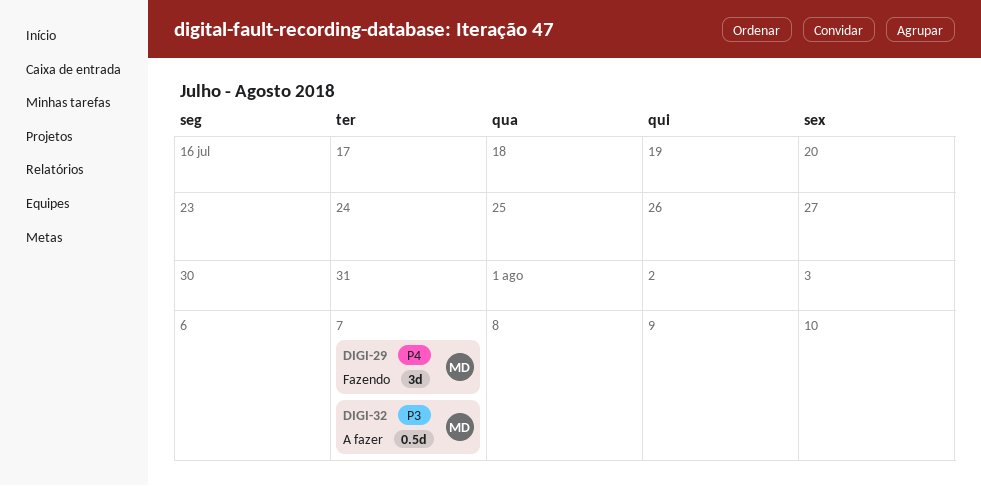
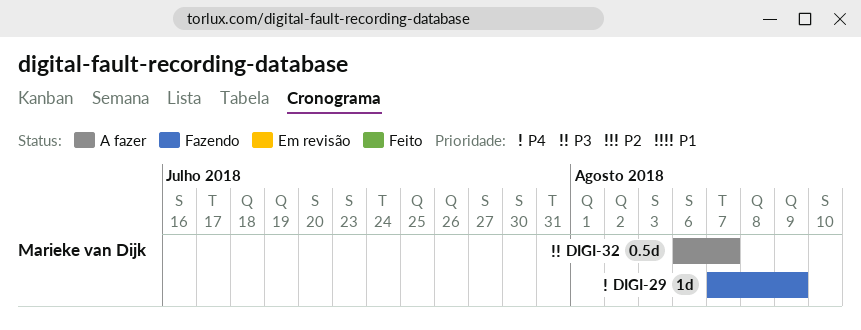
DIGI-29, estimate: 3d -> 1d
DIGI-29, due: Aug 7 -> Aug 9

